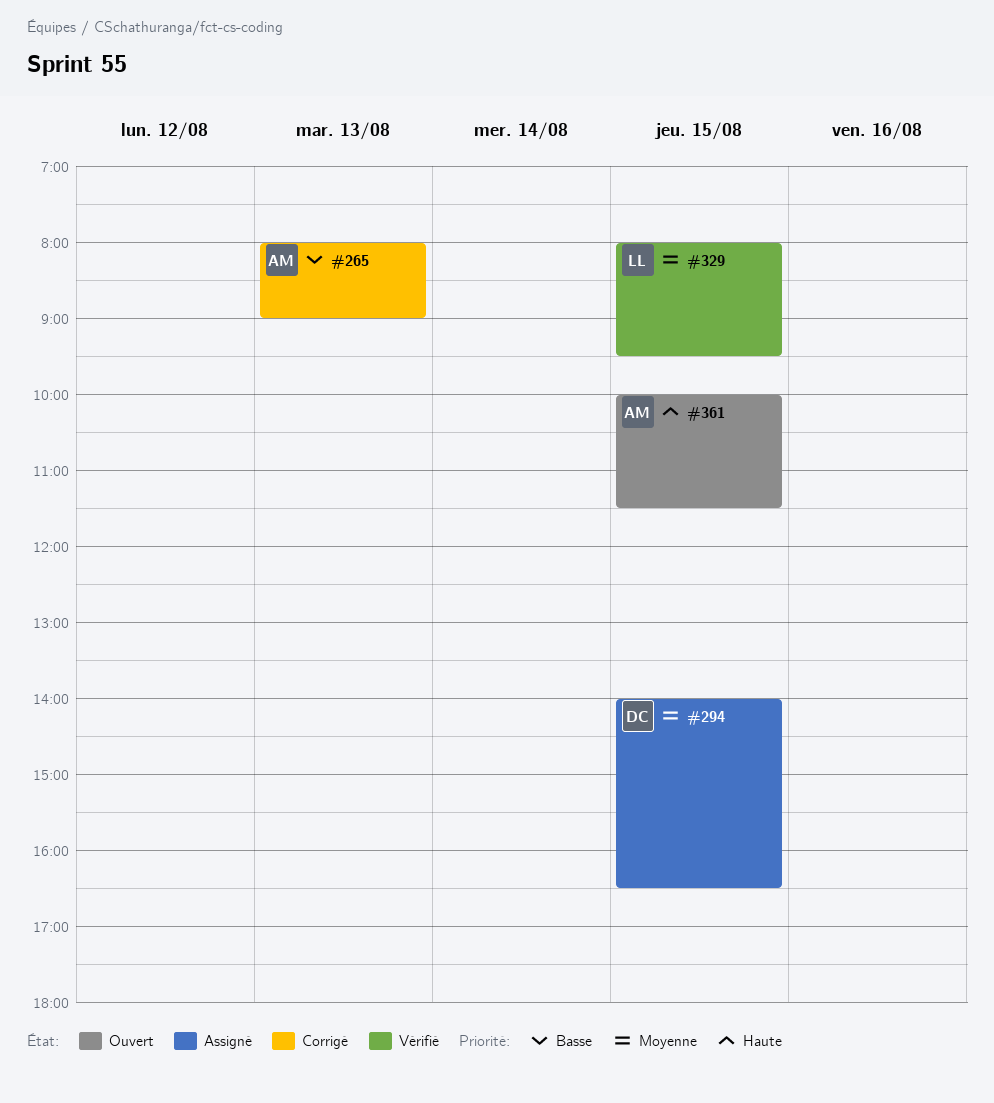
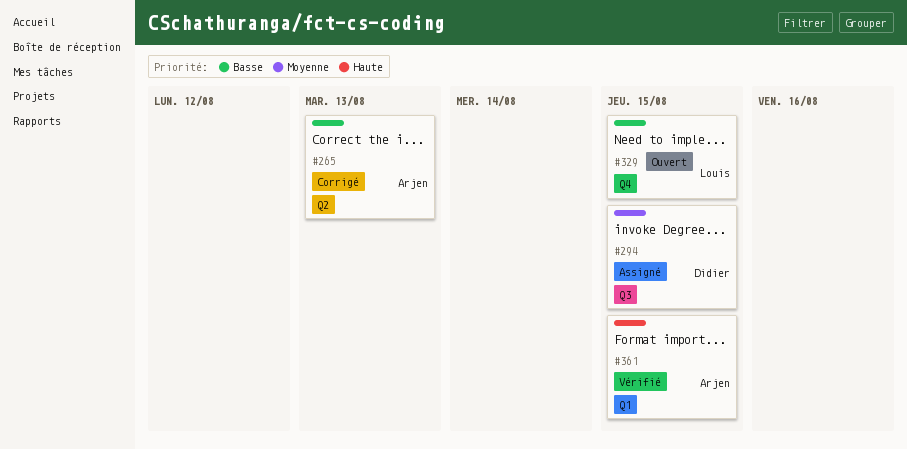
#329, status: Vérifié -> Ouvert
#329, priority: Moyenne -> Basse
#361, status: Ouvert -> Vérifié

